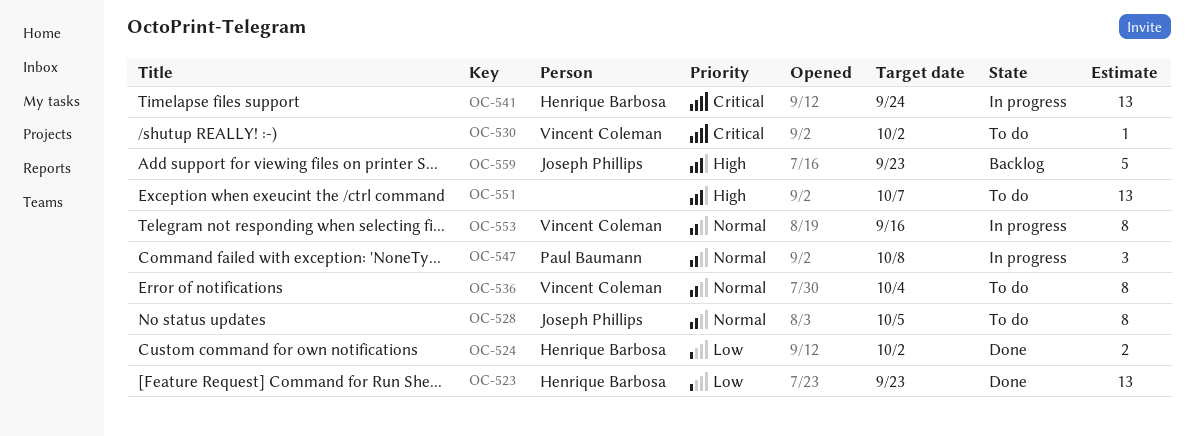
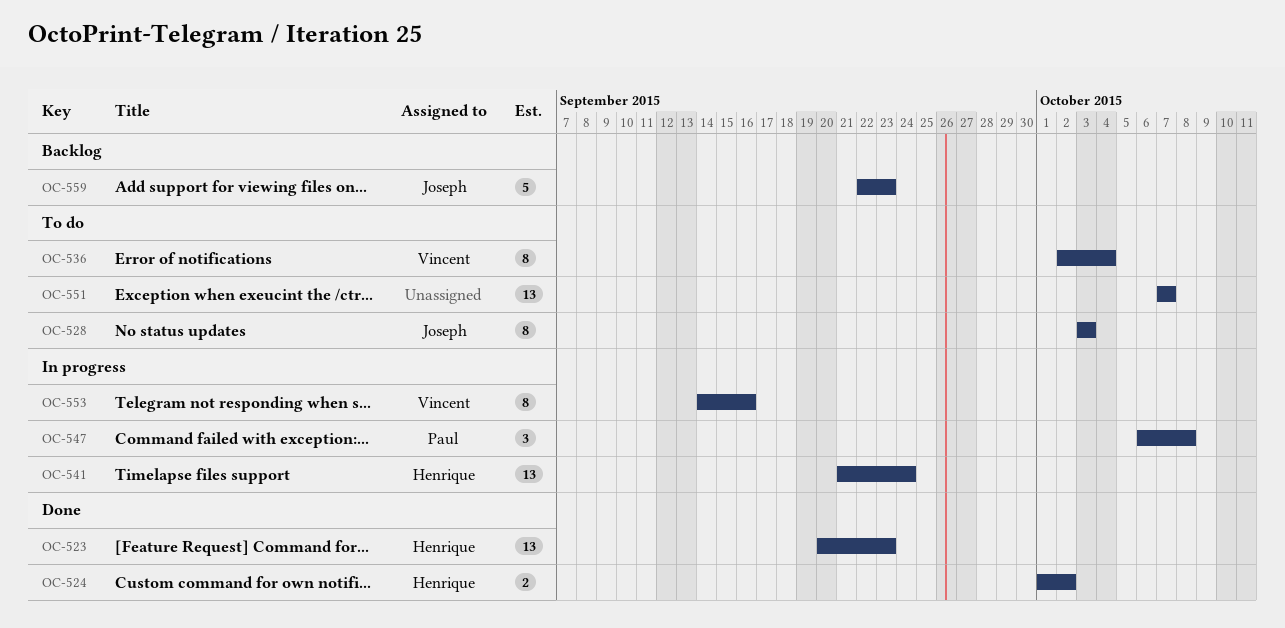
OC-528, due: Oct 5 -> Oct 3
OC-530: present -> none

